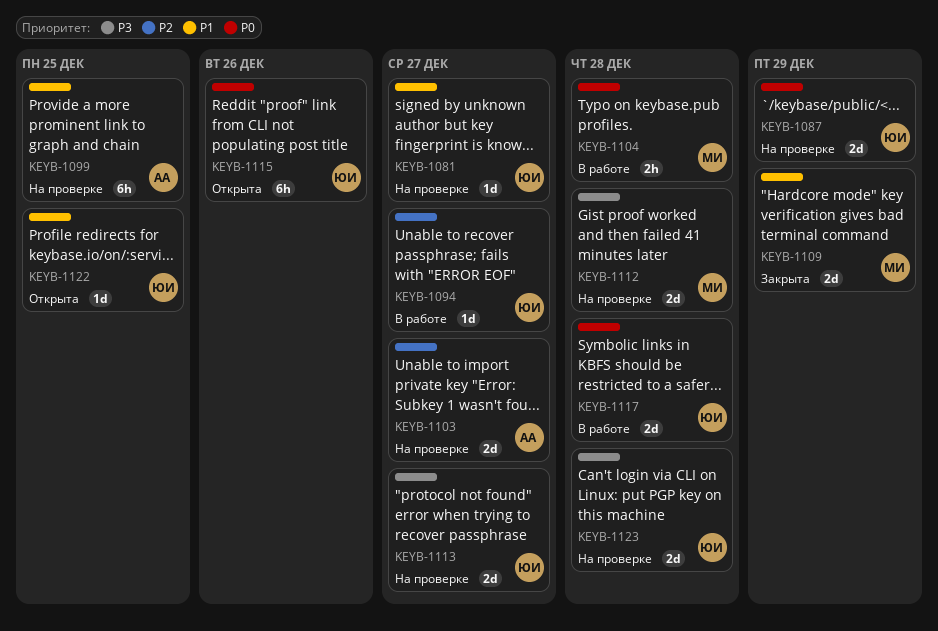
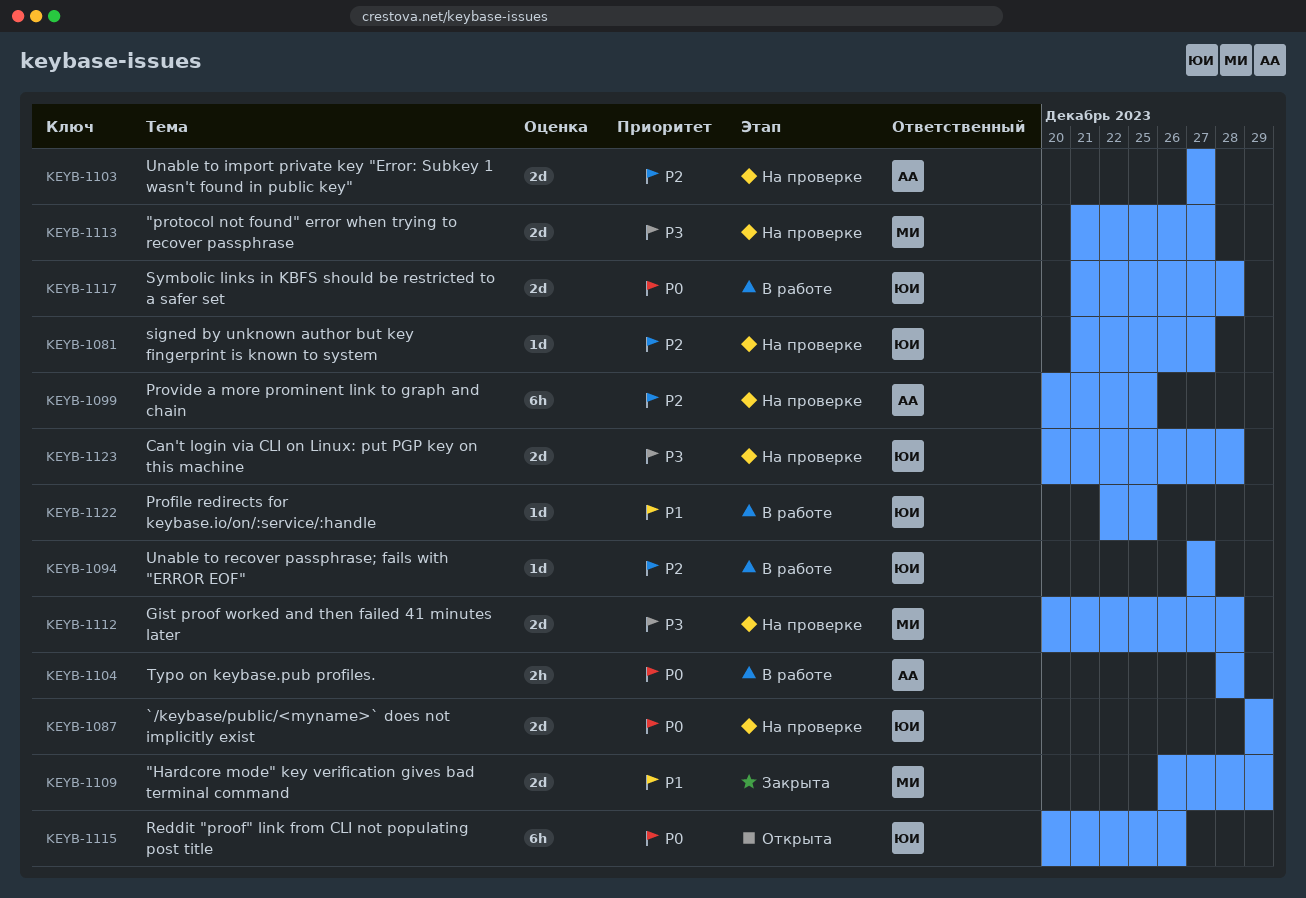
KEYB-1081, priority: P1 -> P2
KEYB-1099, priority: P1 -> P2
KEYB-1104, owner: МИ -> АА
KEYB-1113, owner: ЮИ -> МИ
KEYB-1122, status: Открыта -> В работе

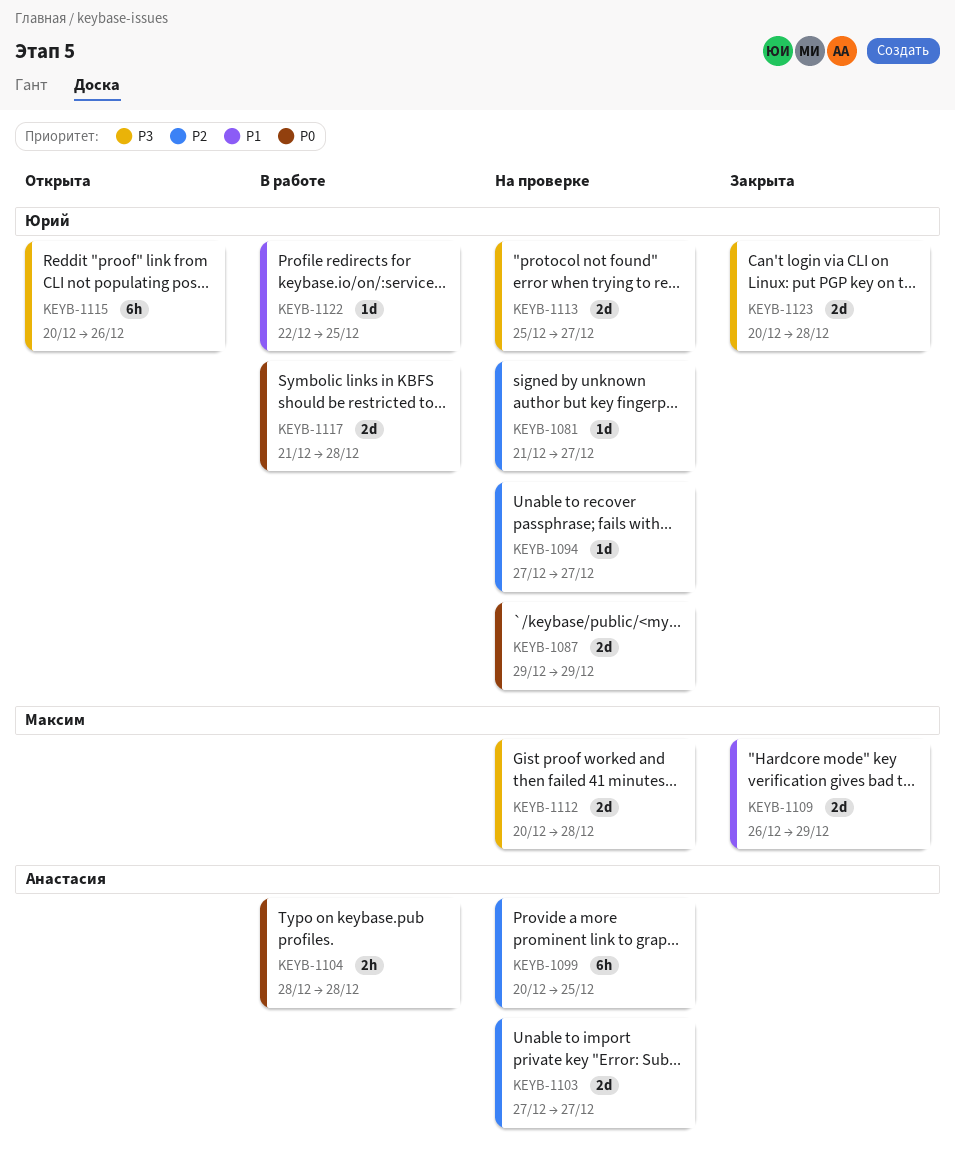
KEYB-1094, status: В работе -> На проверке
KEYB-1113, owner: Максим -> Юрий
KEYB-1113, start: Dec 21 -> Dec 25
KEYB-1115, priority: P0 -> P3
KEYB-1123, status: На проверке -> Закрыта

